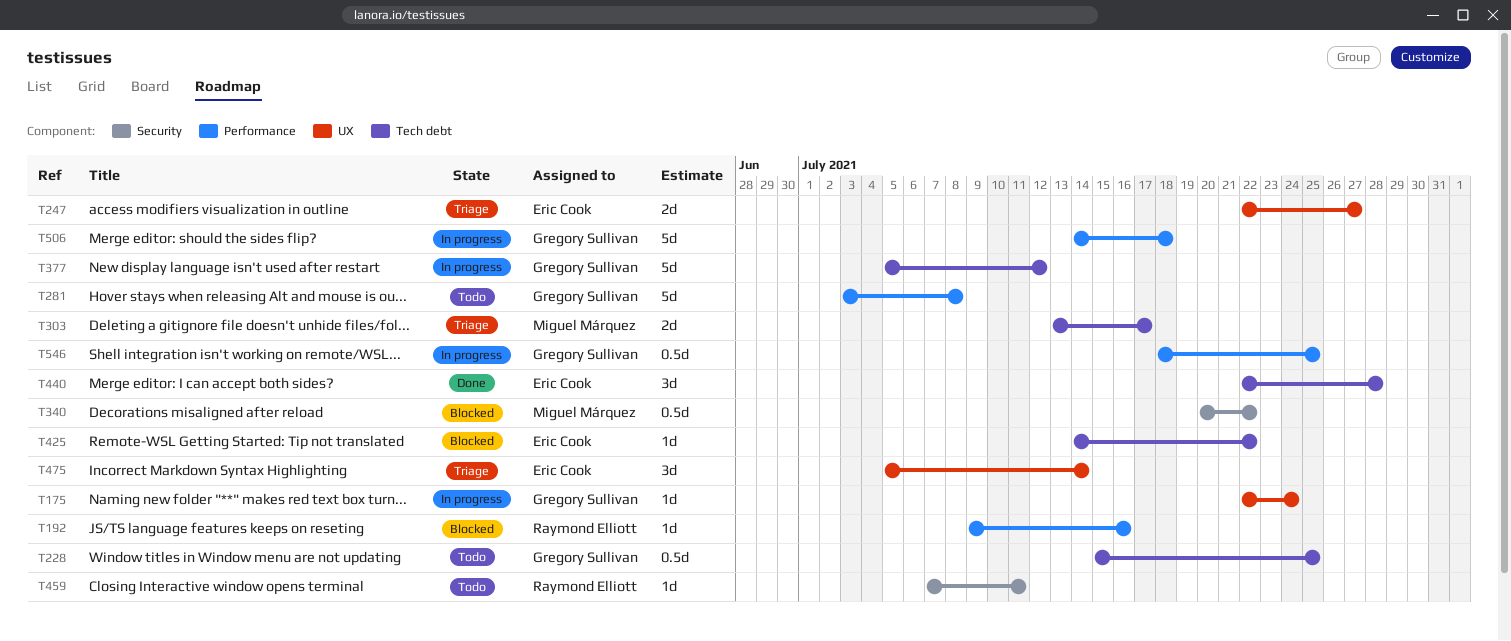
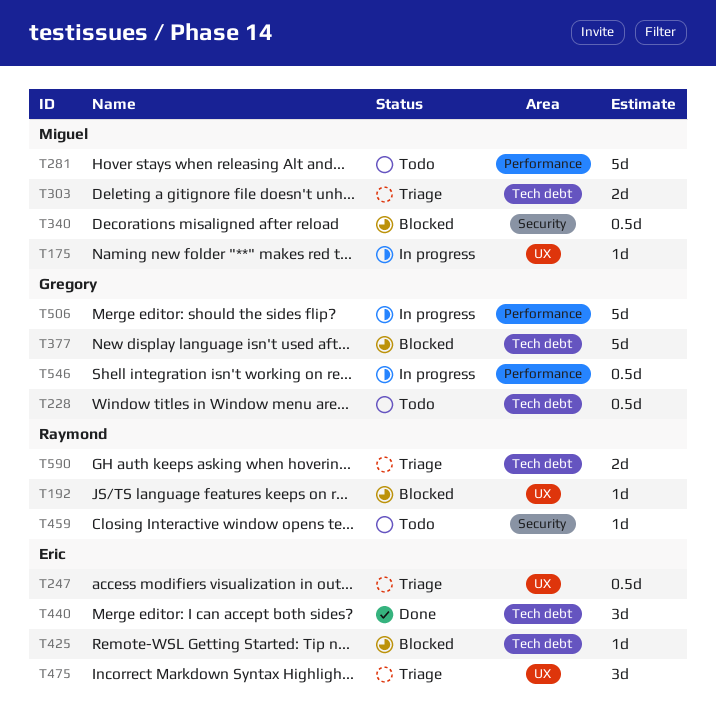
T175, owner: Gregory Sullivan -> Miguel Márquez
T192, label: Performance -> UX
T247, estimate: 2d -> 0.5d
T281, owner: Gregory Sullivan -> Miguel Márquez
T377, status: In progress -> Blocked
T590: none -> present

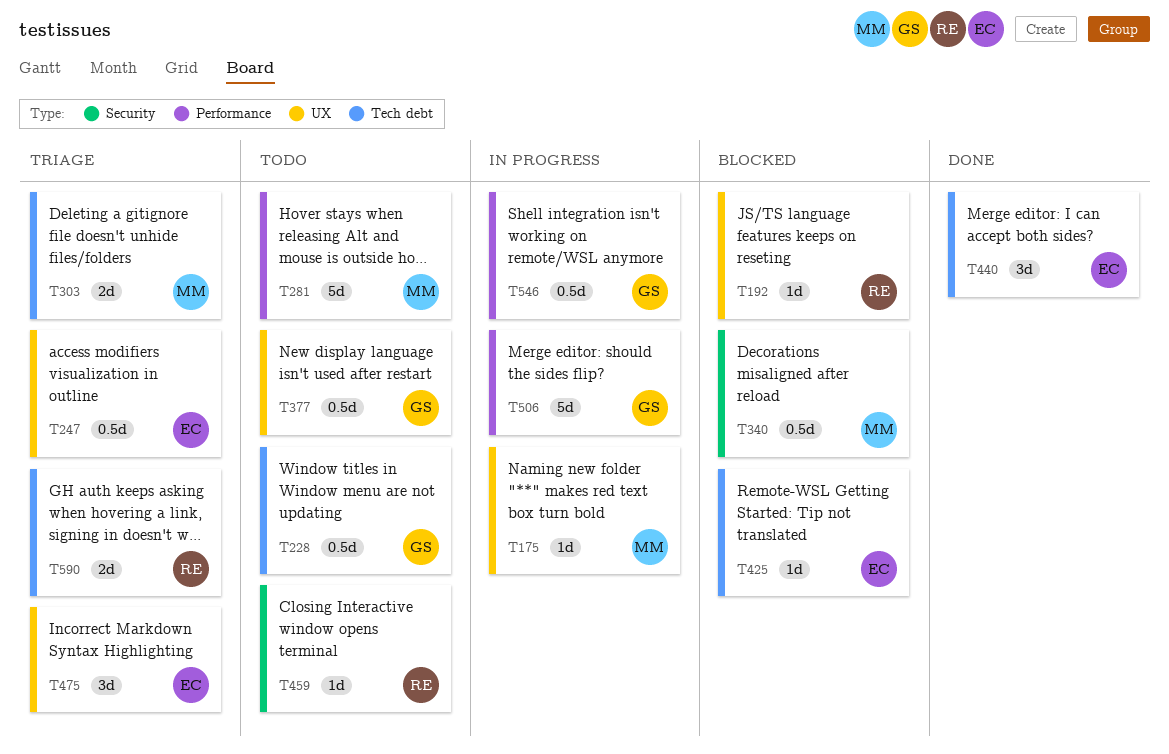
T377, status: Blocked -> Todo
T377, label: Tech debt -> UX
T377, estimate: 5d -> 0.5d

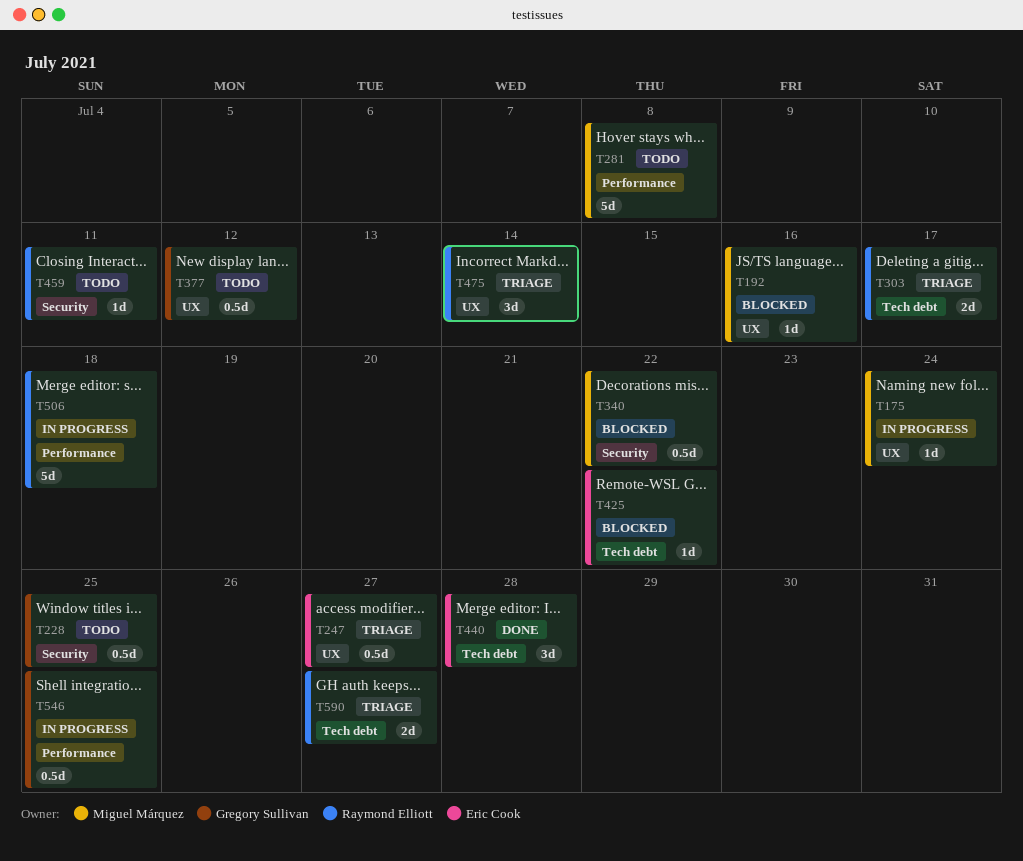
T192, owner: Raymond Elliott -> Miguel Márquez
T228, label: Tech debt -> Security
T303, owner: Miguel Márquez -> Raymond Elliott
T475, owner: Eric Cook -> Raymond Elliott
T506, owner: Gregory Sullivan -> Raymond Elliott

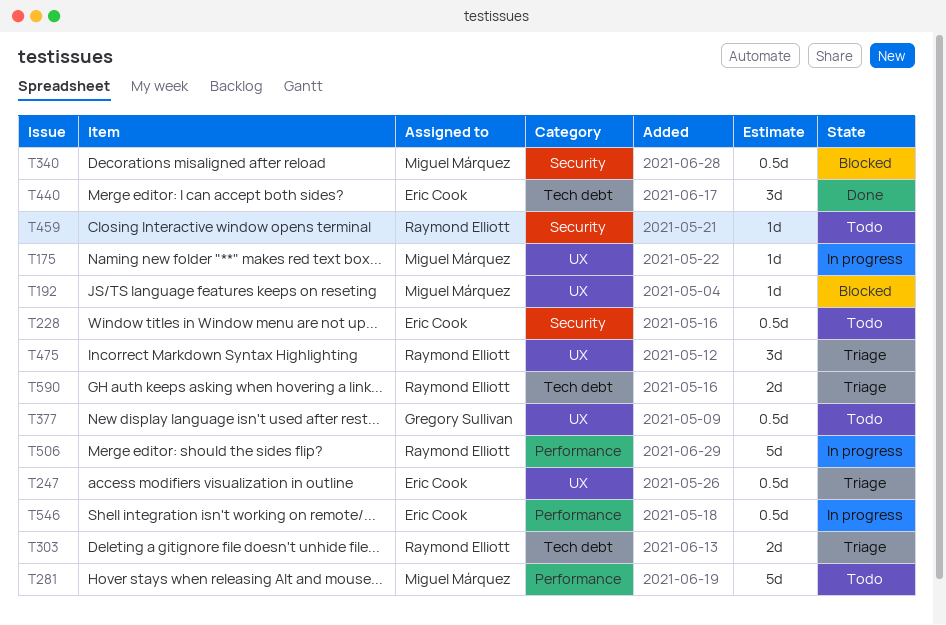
T228, owner: Gregory Sullivan -> Eric Cook
T425: present -> none
T546, owner: Gregory Sullivan -> Eric Cook

